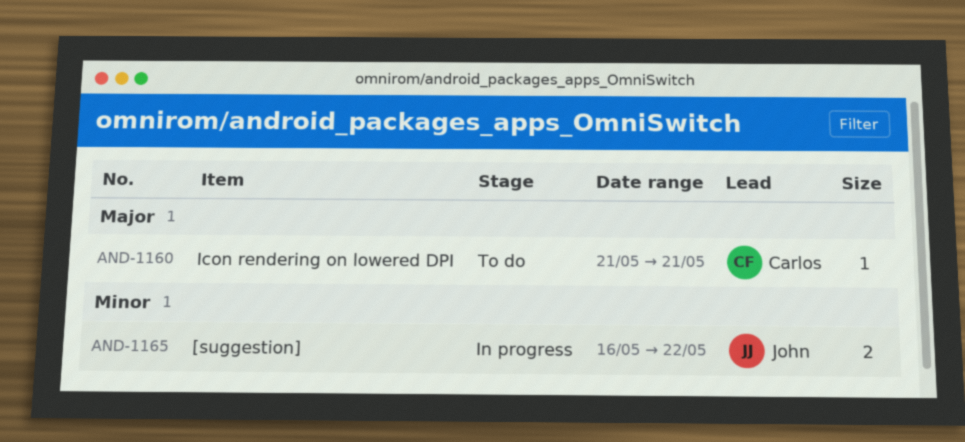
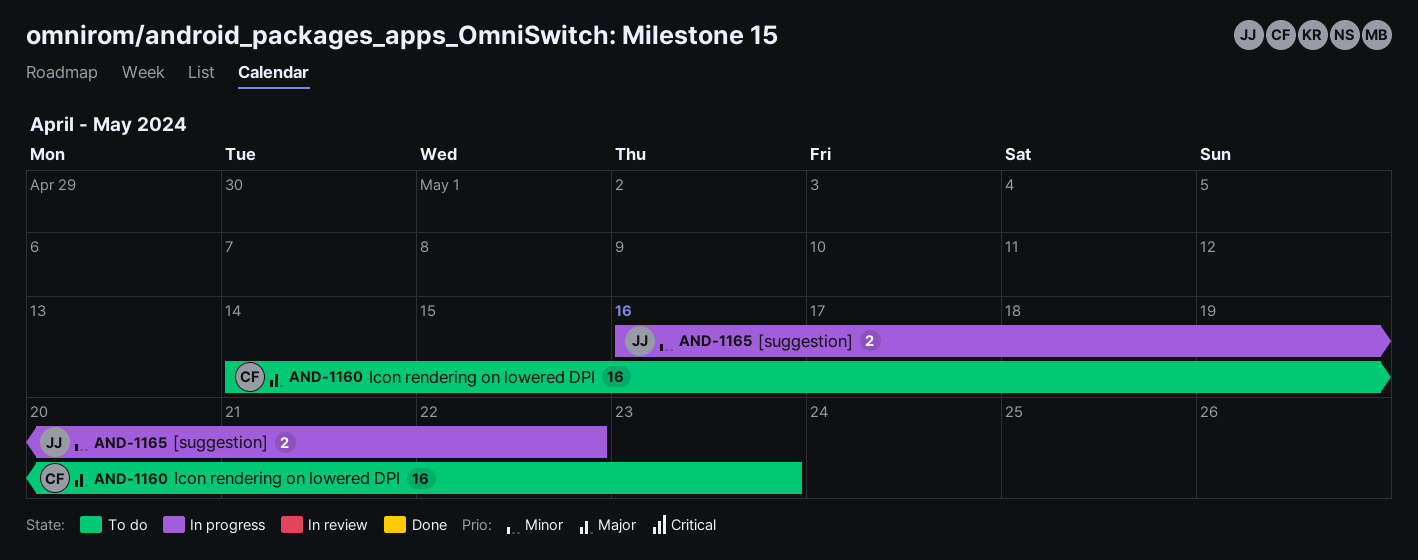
AND-1160, estimate: 1 -> 16
AND-1160, start: May 21 -> May 14
AND-1160, due: May 21 -> May 23

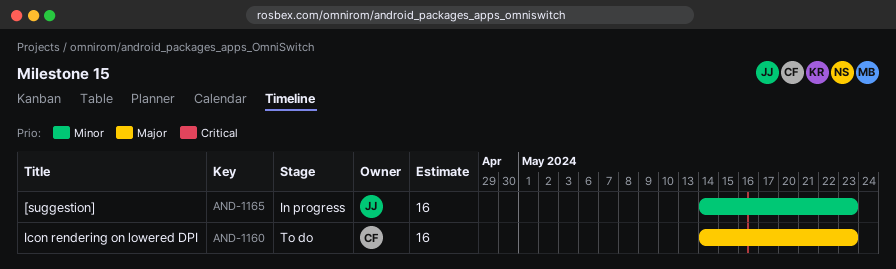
AND-1165, estimate: 2 -> 16
AND-1165, start: May 16 -> May 14
AND-1165, due: May 22 -> May 23

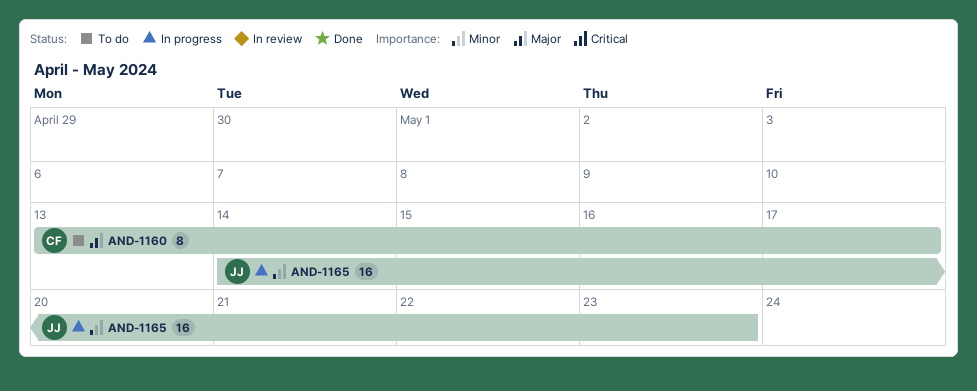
AND-1160, estimate: 16 -> 8
AND-1160, start: May 14 -> May 13
AND-1160, due: May 23 -> May 17

